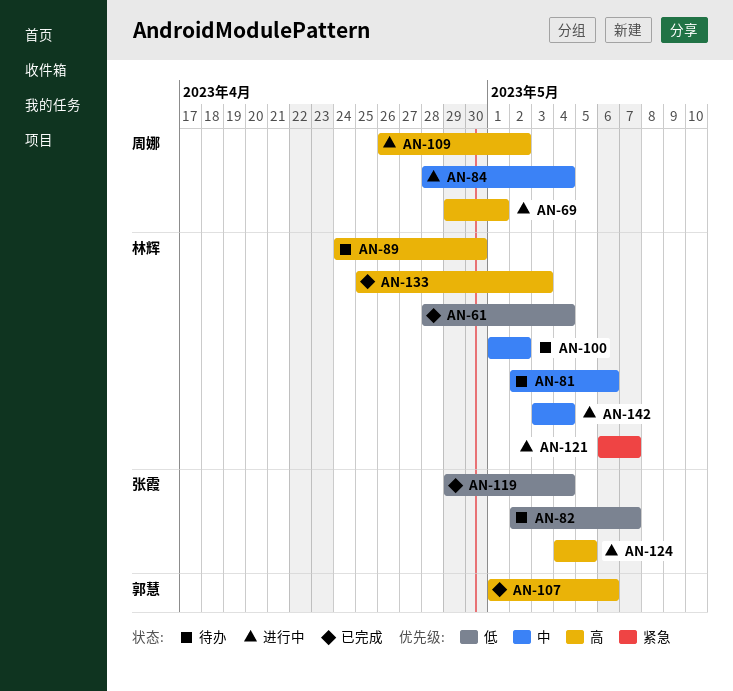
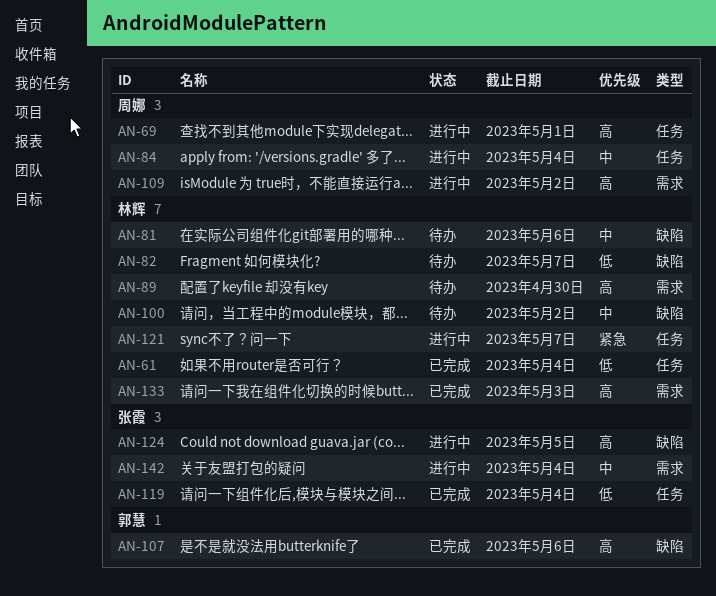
AN-82, owner: 张霞 -> 林辉
AN-142, owner: 林辉 -> 张霞

